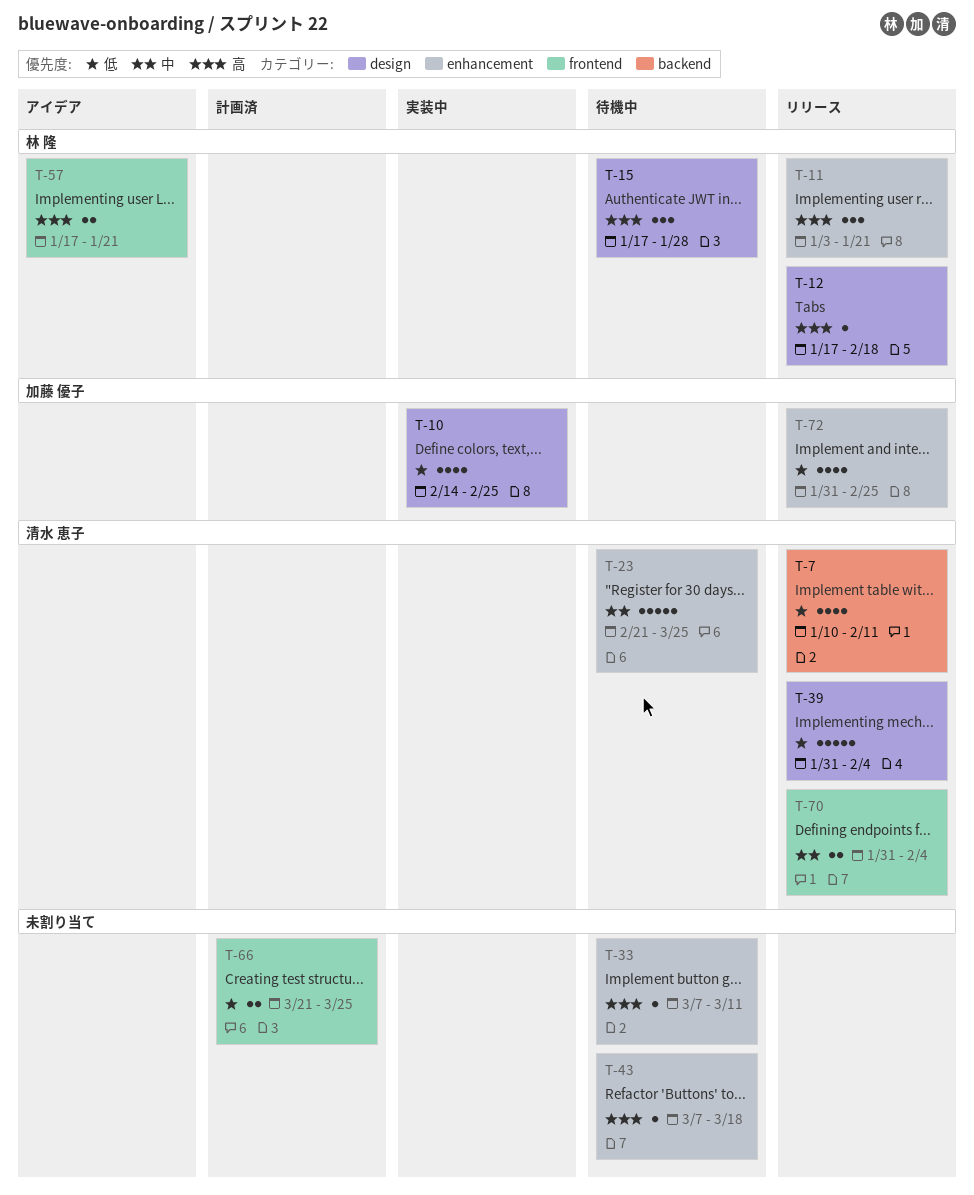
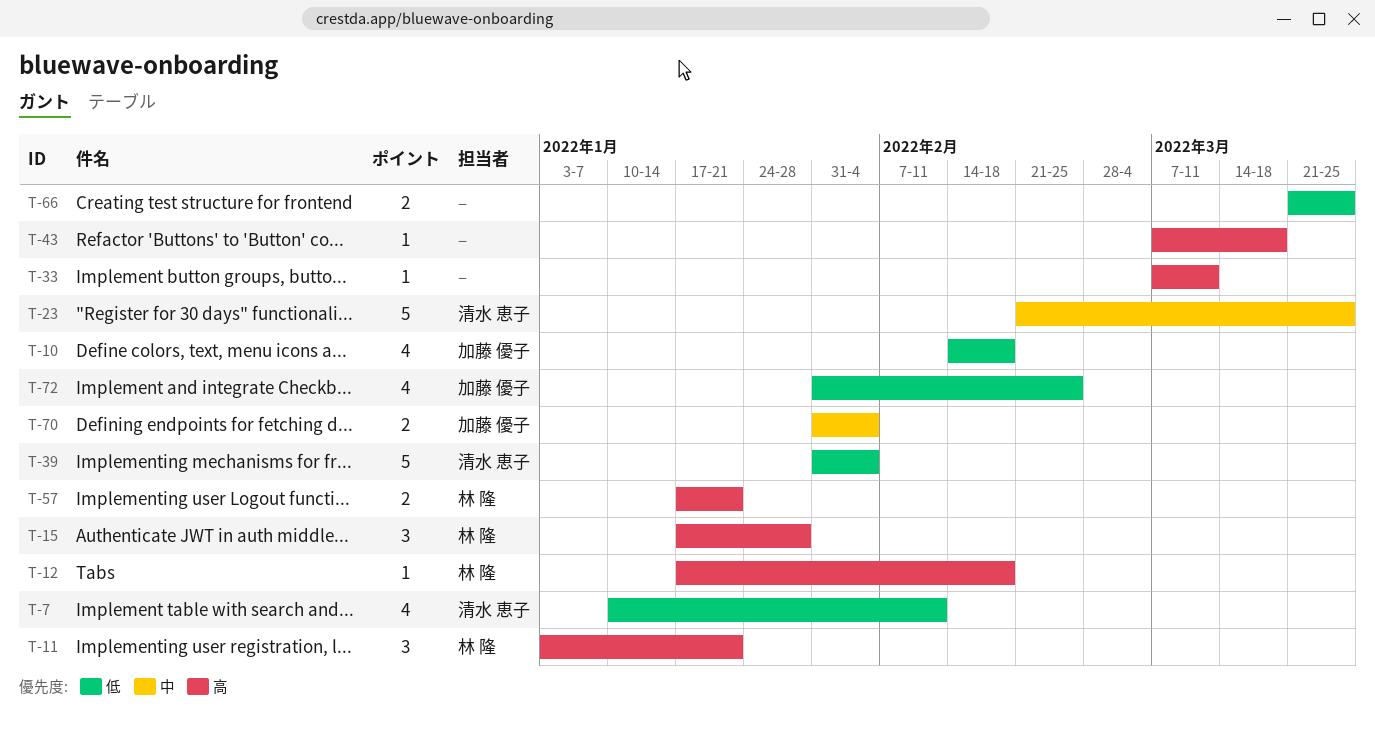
T-10, due: Feb 25 -> Feb 18
T-70, owner: 清水 恵子 -> 加藤 優子

